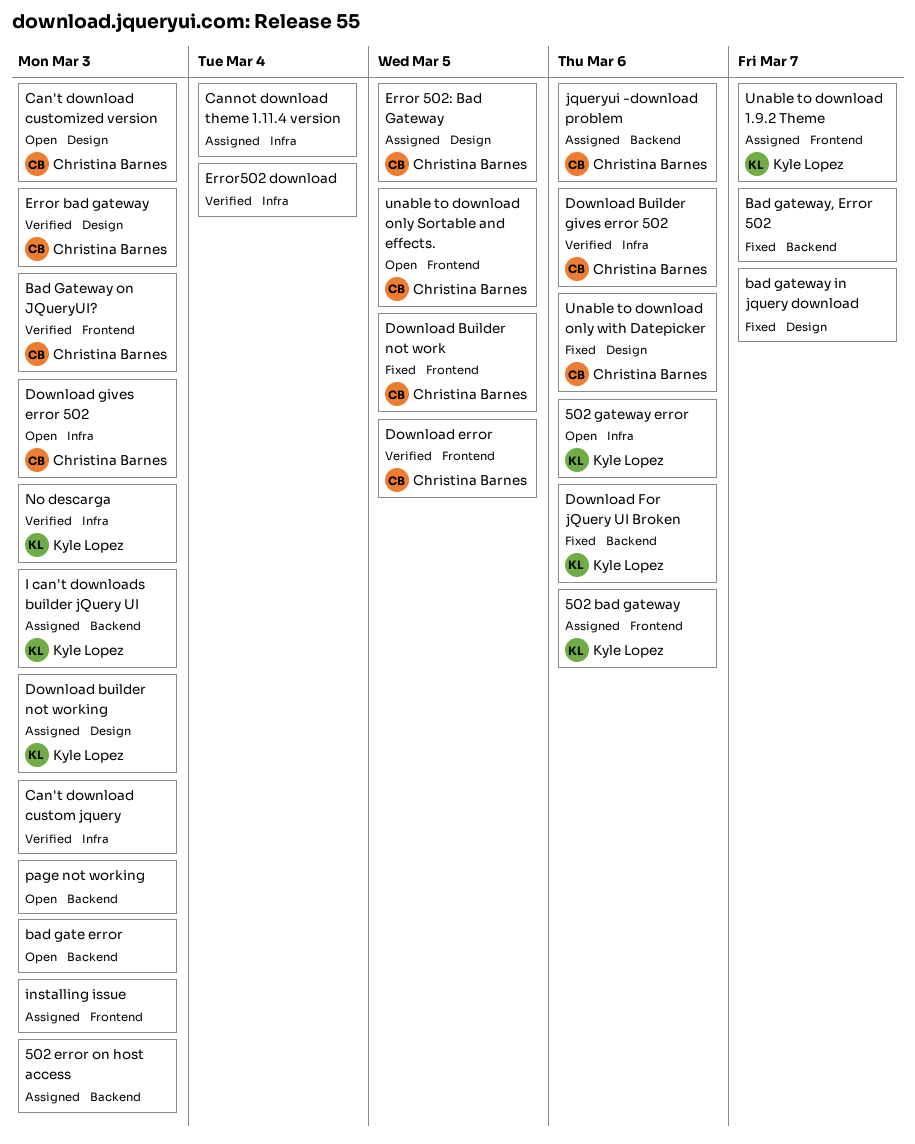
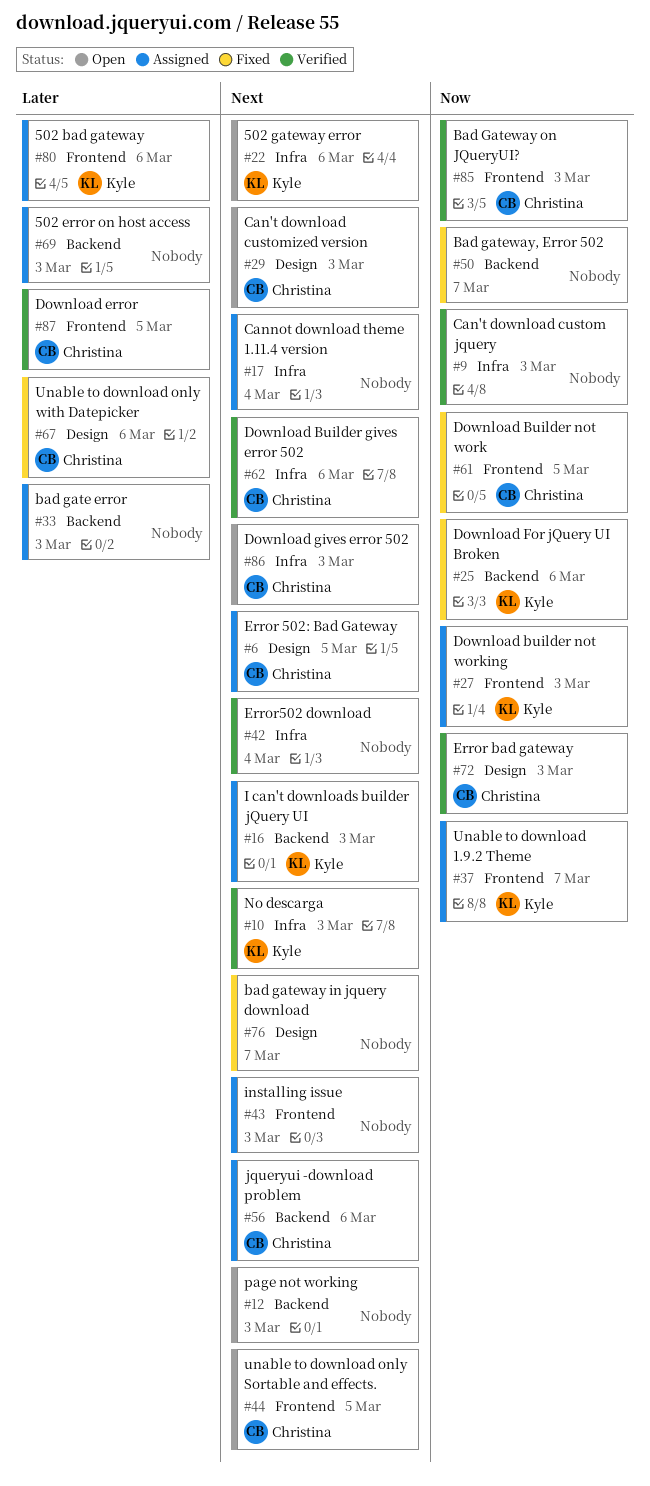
bad gate error, status: Open -> Assigned
Download builder not working, label: Design -> Frontend

